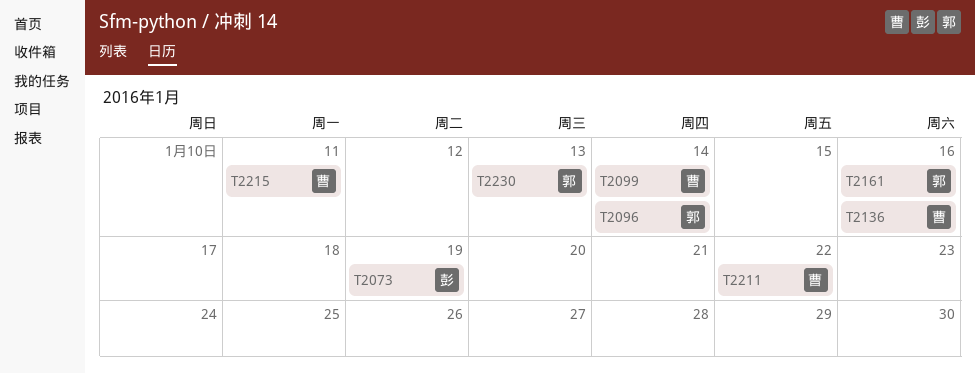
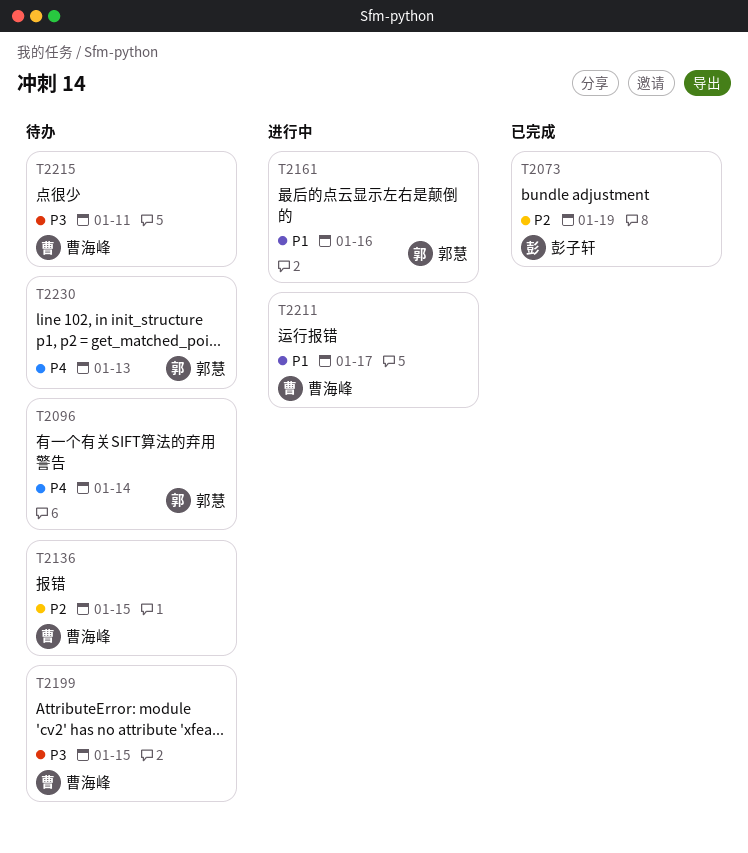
T2099: present -> none
T2136, due: Jan 16 -> Jan 15
T2199: none -> present
T2211, due: Jan 22 -> Jan 17

